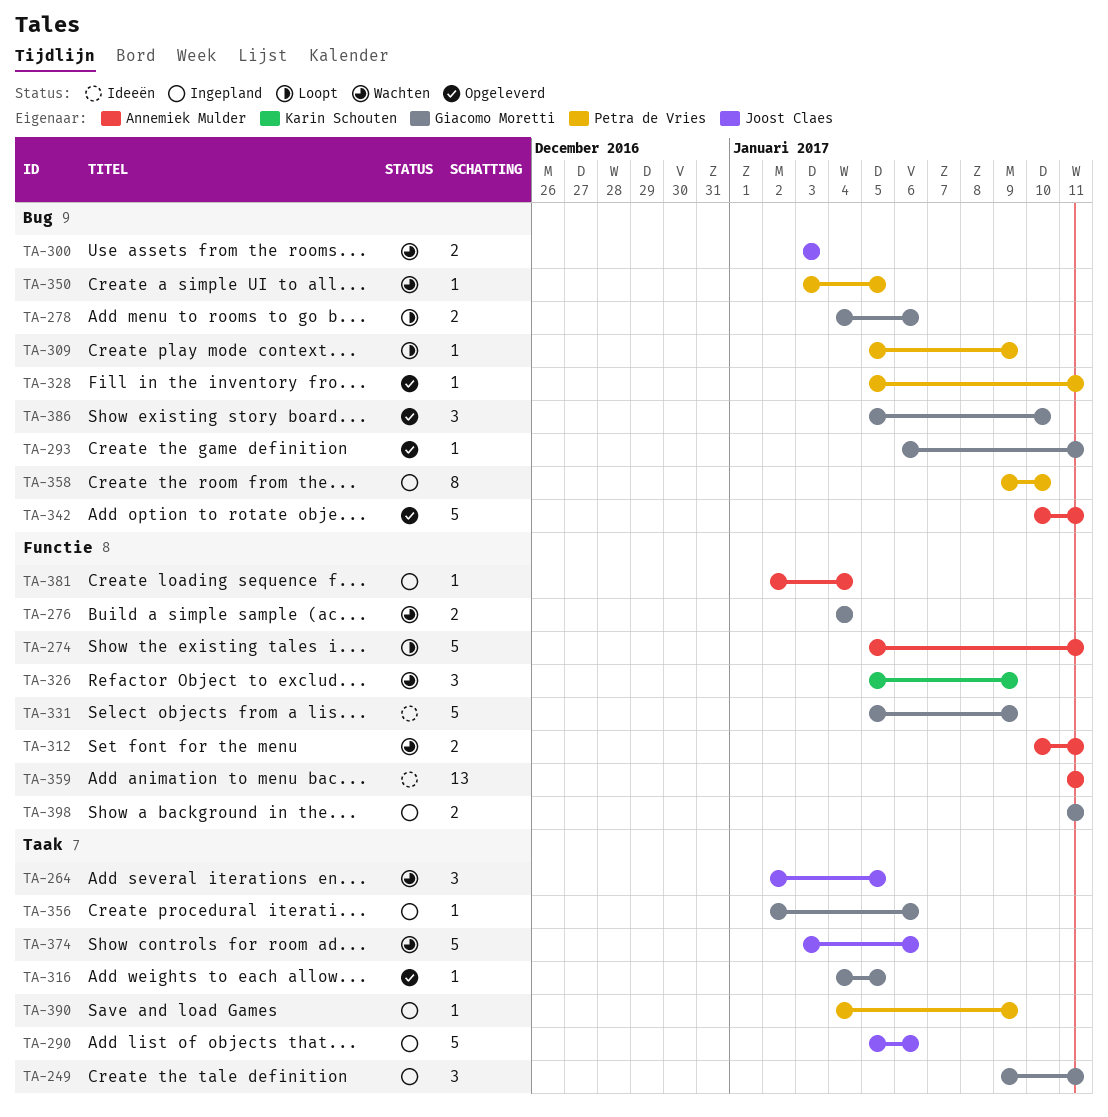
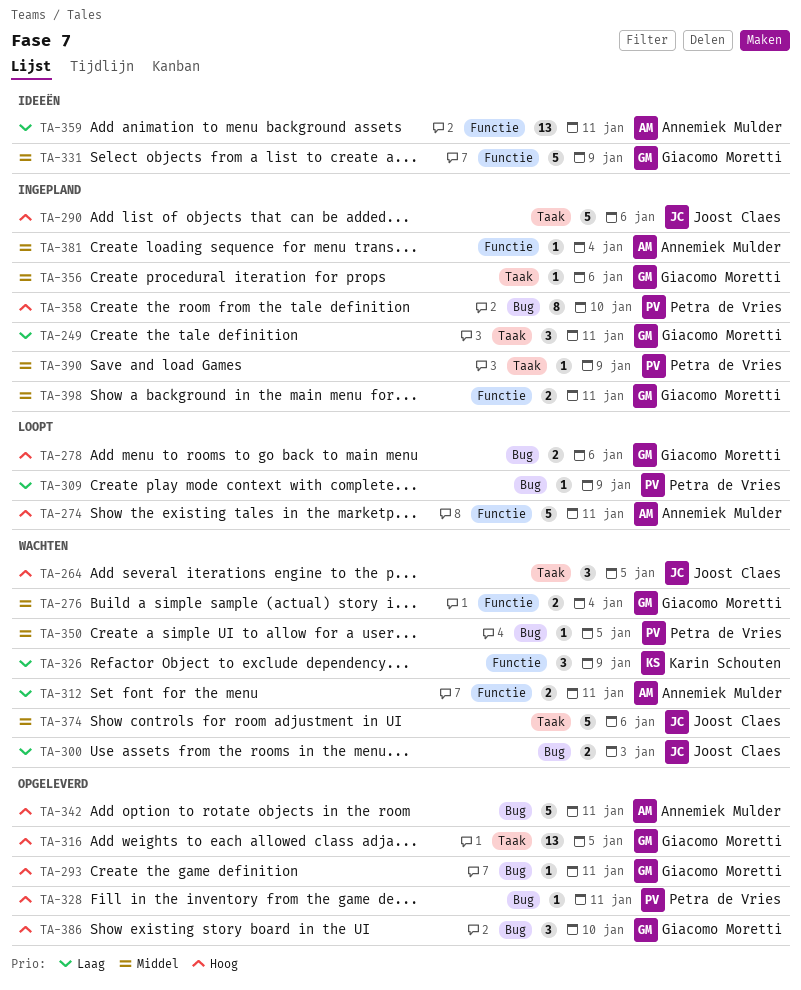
TA-316, estimate: 1 -> 13

